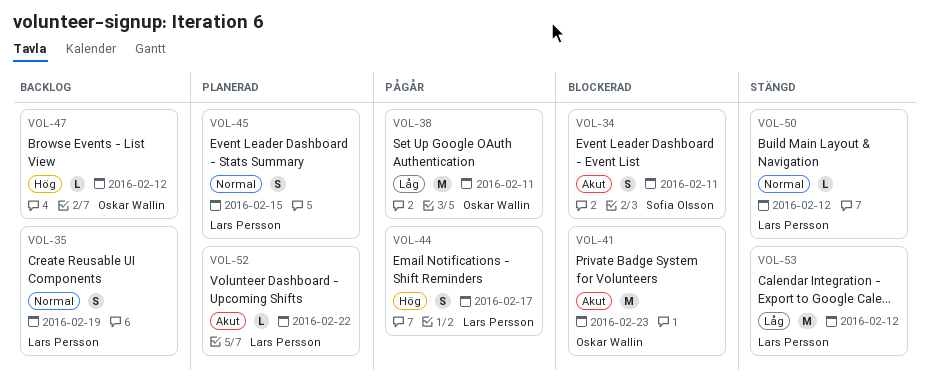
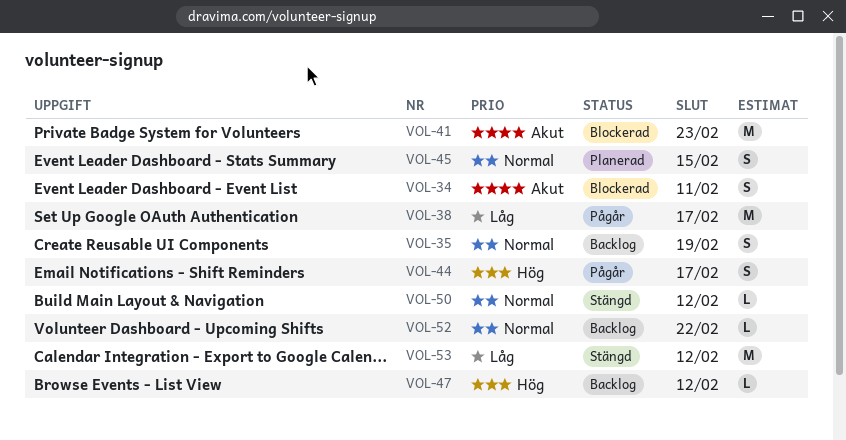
VOL-38, due: Feb 11 -> Feb 17
VOL-52, status: Planerad -> Backlog
VOL-52, priority: Akut -> Normal

